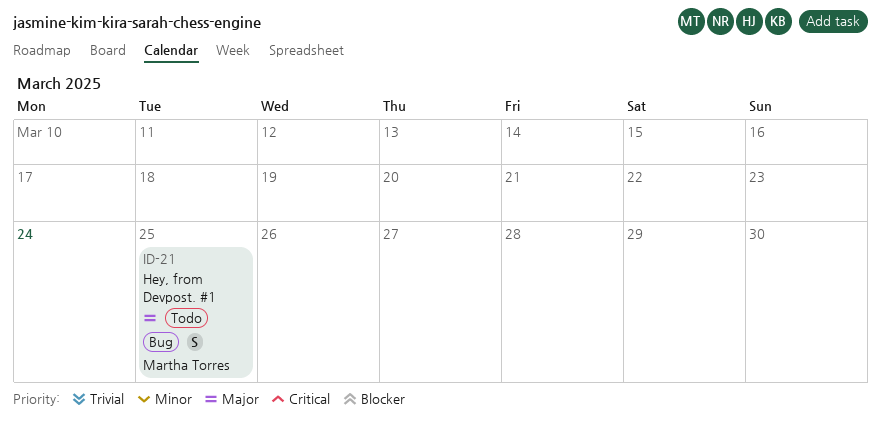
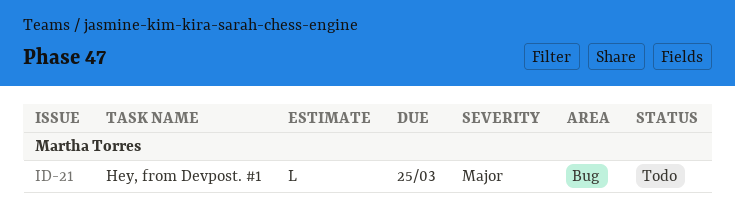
ID-21, estimate: S -> L

